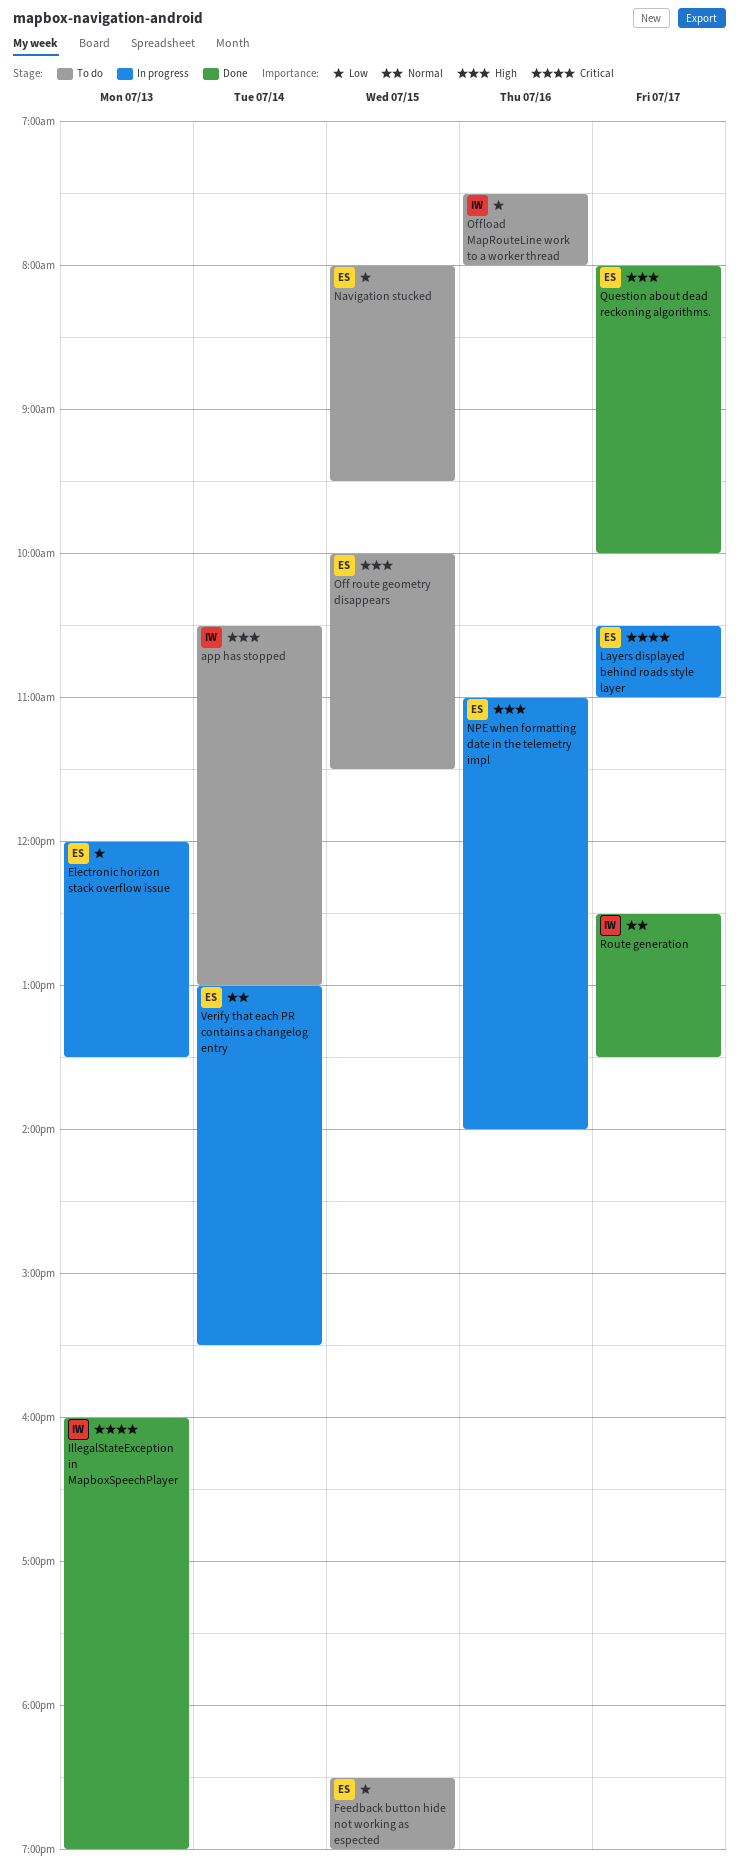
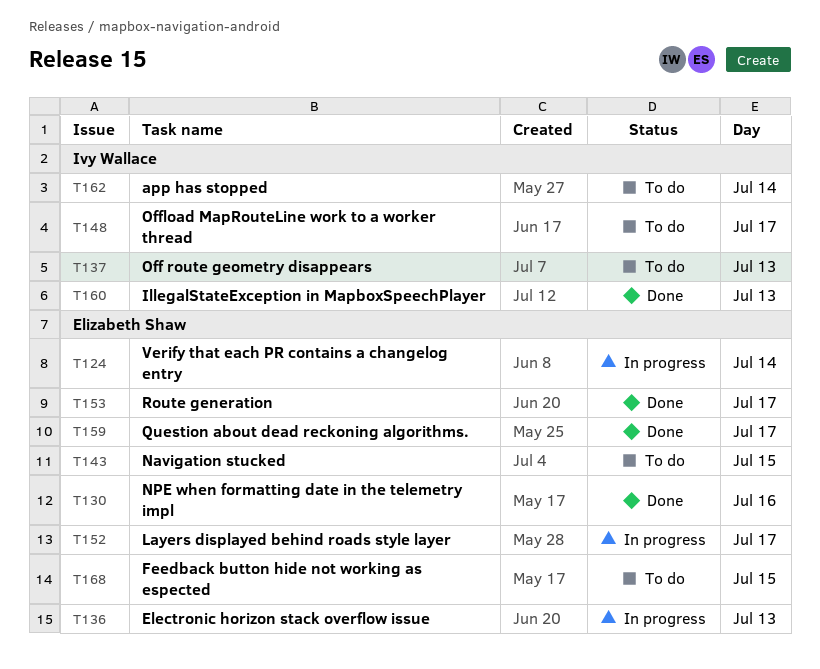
NPE when formatting date in the telemetry impl, status: In progress -> Done
Off route geometry disappears, owner: Elizabeth Shaw -> Ivy Wallace
Off route geometry disappears, day: Jul 15 -> Jul 13
Offload MapRouteLine work to a worker thread, day: Jul 16 -> Jul 17
Route generation, owner: Ivy Wallace -> Elizabeth Shaw

